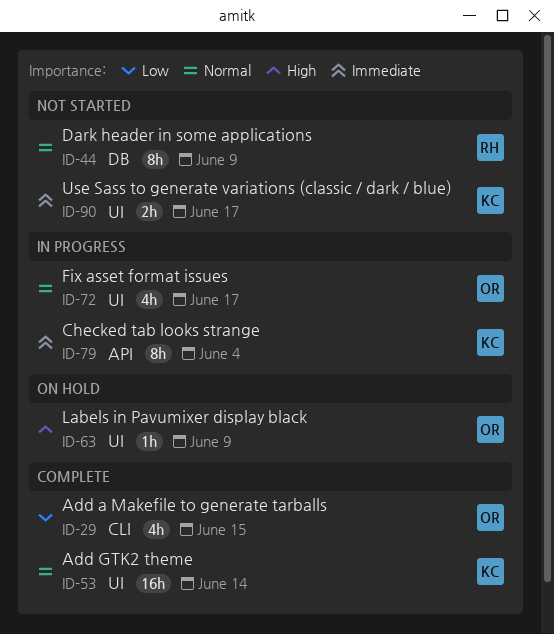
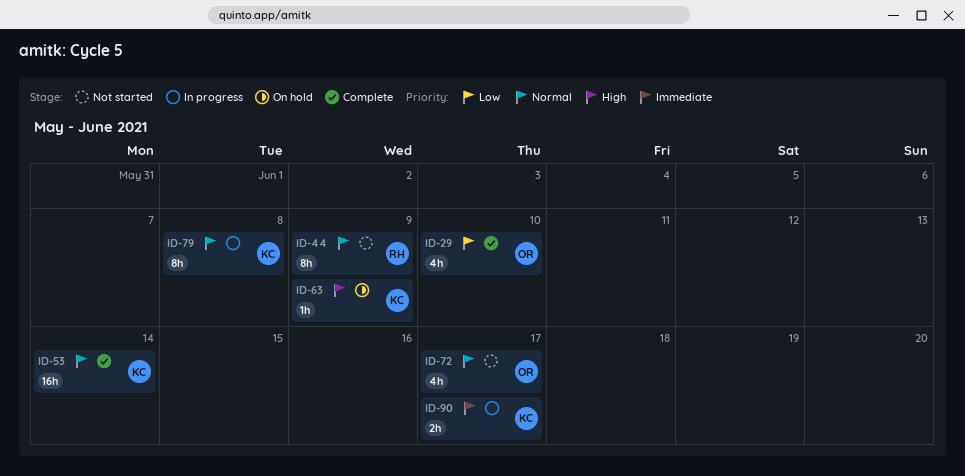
ID-29, due: Jun 15 -> Jun 10
ID-63, owner: OR -> KC
ID-72, status: In progress -> Not started
ID-79, priority: Immediate -> Normal
ID-79, due: Jun 4 -> Jun 8
ID-90, status: Not started -> In progress

